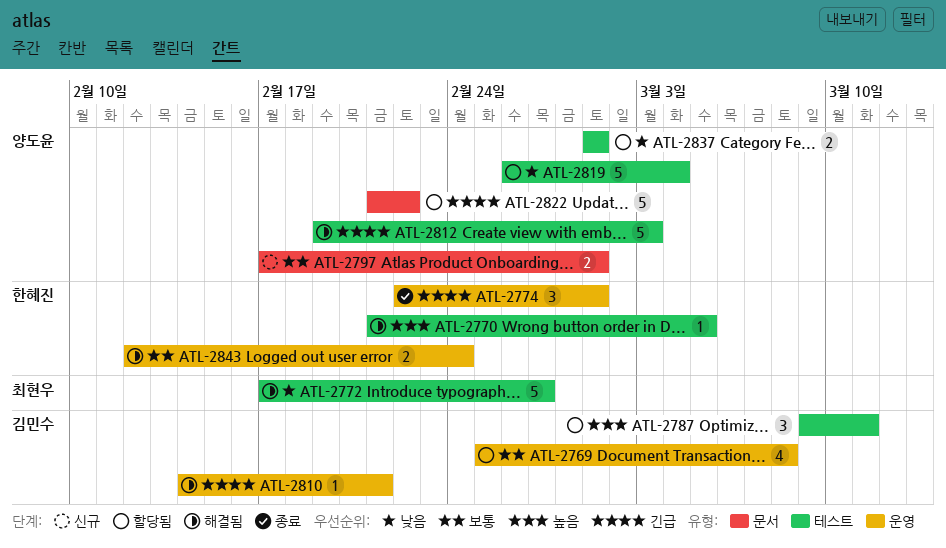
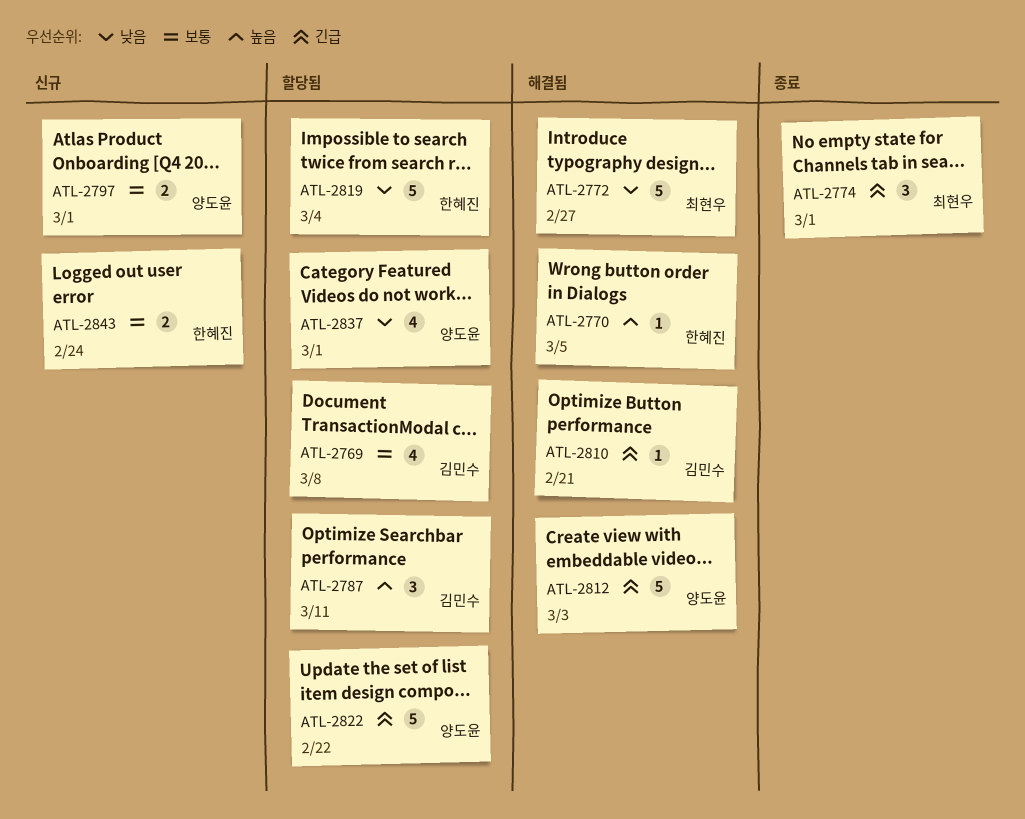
ATL-2774, owner: 한혜진 -> 최현우
ATL-2819, owner: 양도윤 -> 한혜진
ATL-2837, estimate: 2 -> 4
ATL-2843, status: 해결됨 -> 신규

